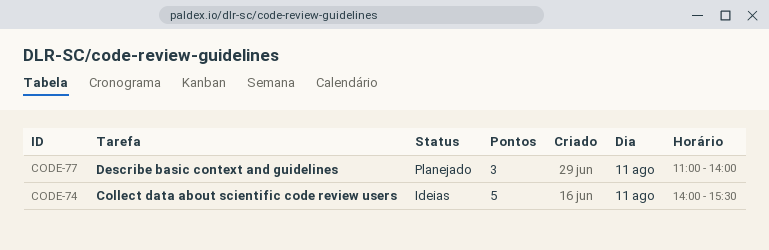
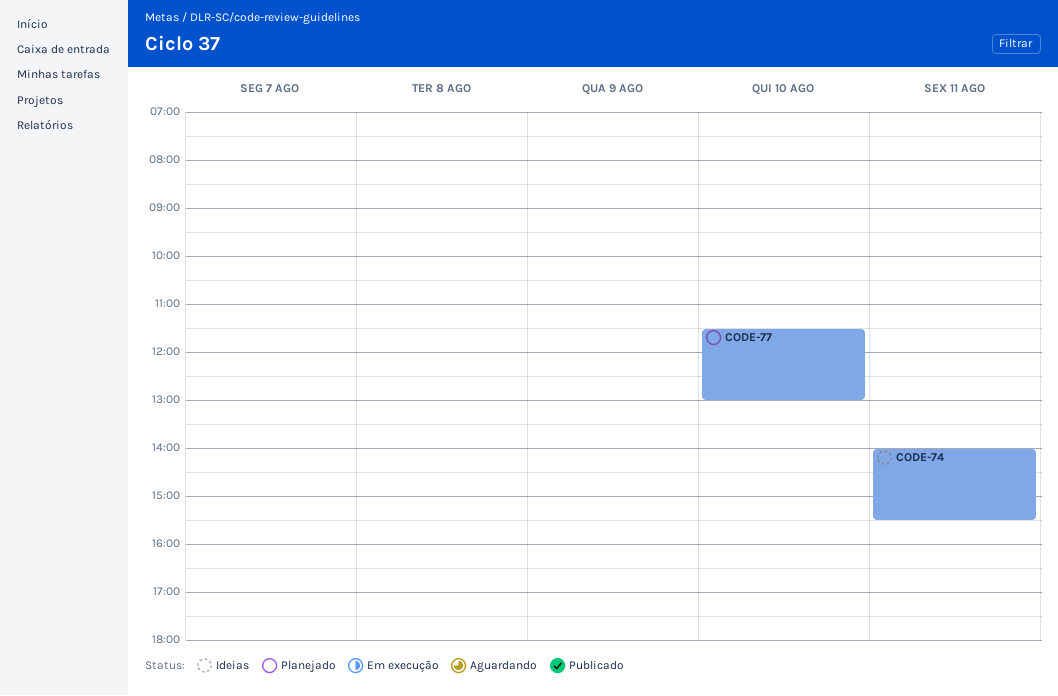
CODE-77, day: Aug 11 -> Aug 10
CODE-77, begins: 11:00 -> 11:30
CODE-77, ends: 14:00 -> 13:00

